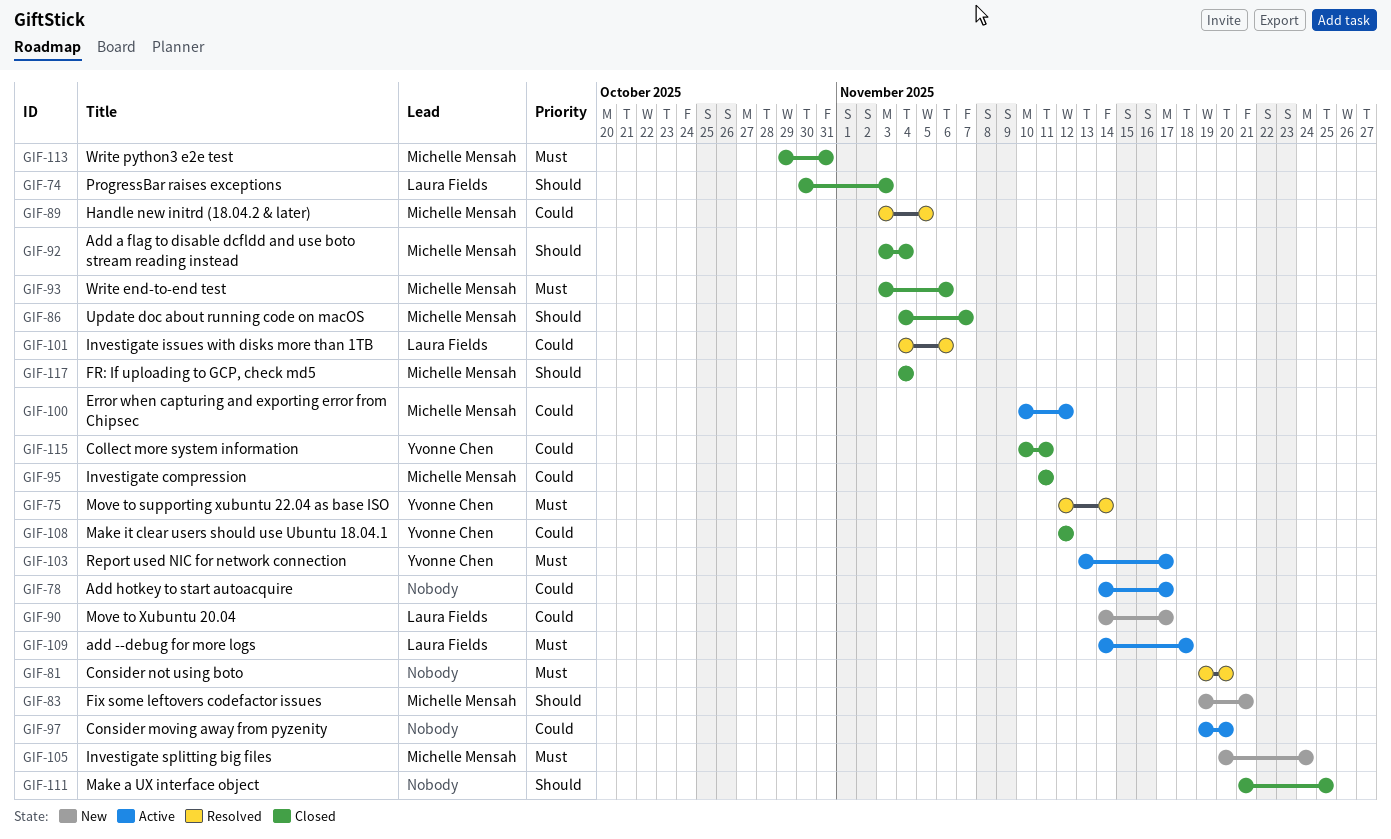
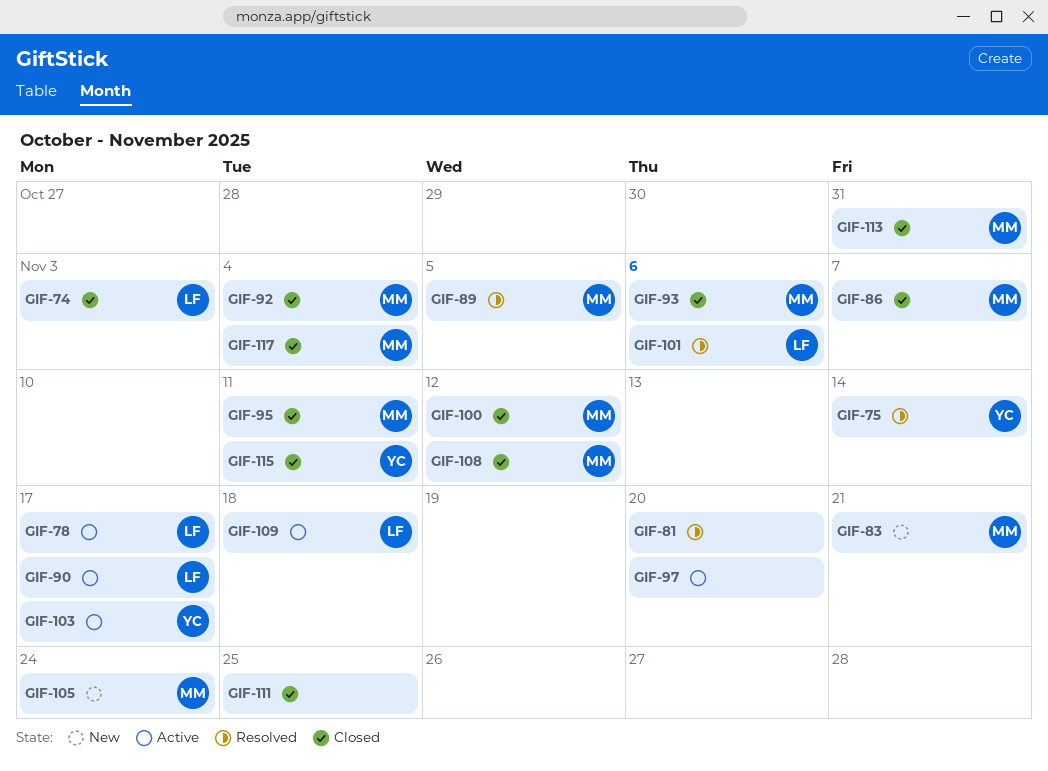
GIF-78, owner: none -> Laura Fields
GIF-90, status: New -> Active
GIF-100, status: Active -> Closed
GIF-108, owner: Yvonne Chen -> Michelle Mensah

